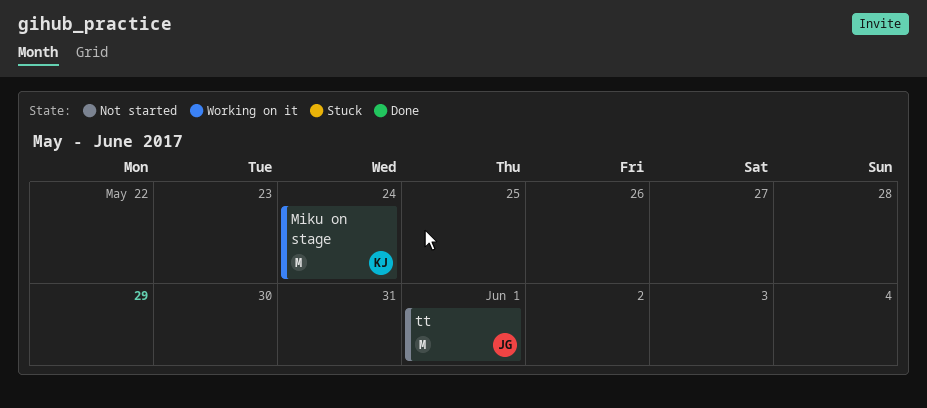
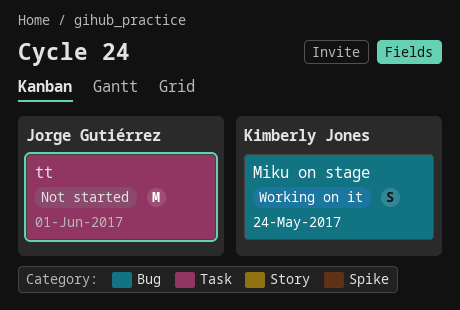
Miku on stage, estimate: M -> S

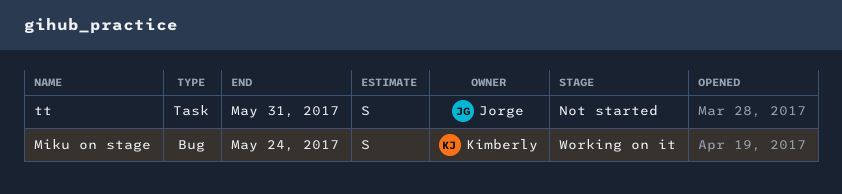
tt, estimate: M -> S
tt, due: Jun 1 -> May 31

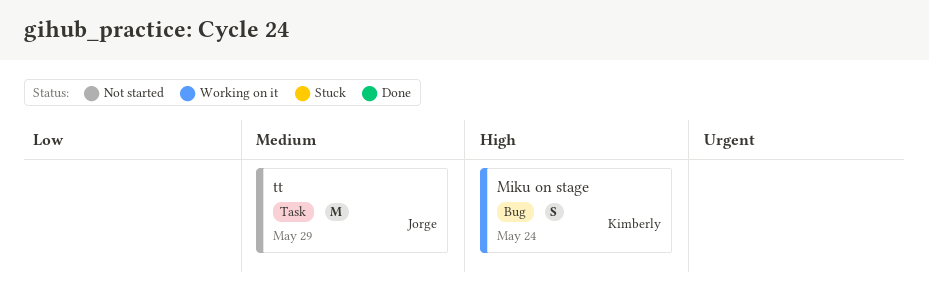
tt, estimate: S -> M
tt, due: May 31 -> May 29

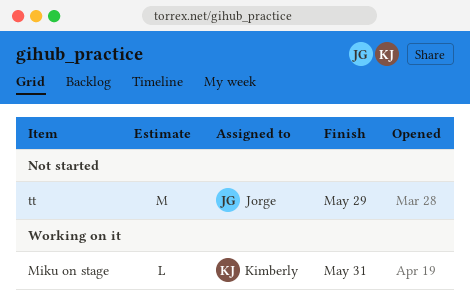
Miku on stage, estimate: S -> L
Miku on stage, due: May 24 -> May 31

